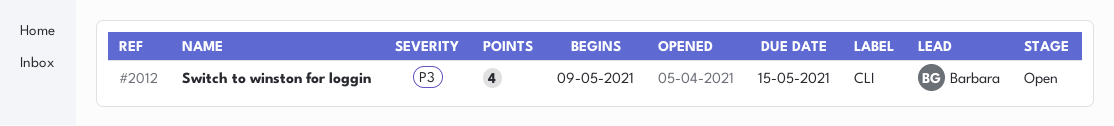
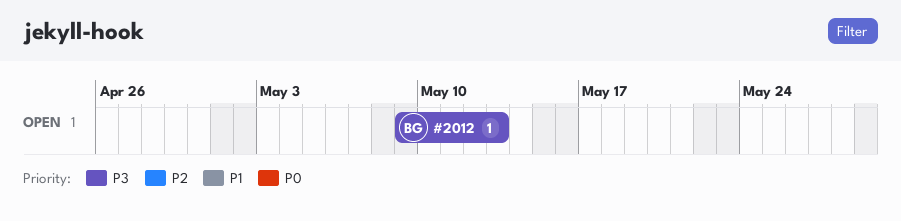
#2012, estimate: 4 -> 1
#2012, due: May 15 -> May 13

